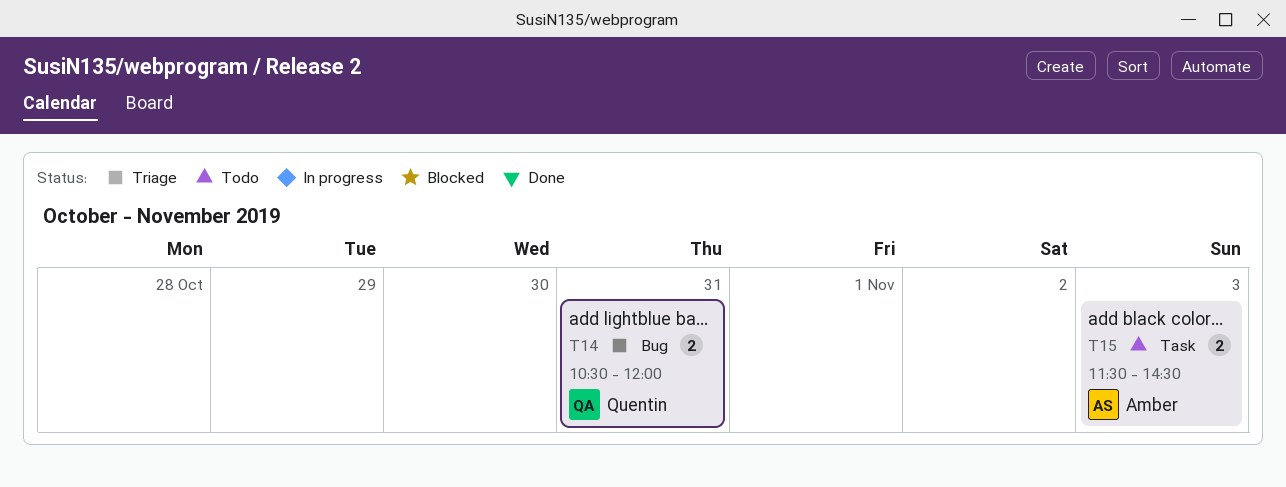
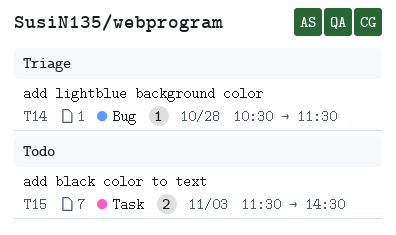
T14, estimate: 2 -> 1
T14, day: Oct 31 -> Oct 28
T14, ends: 12:00 -> 11:30

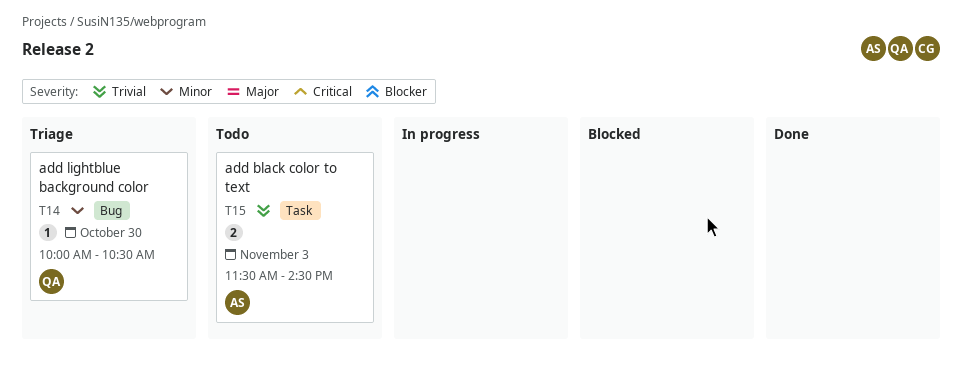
T14, day: Oct 28 -> Oct 30
T14, begins: 10:30 -> 10:00
T14, ends: 11:30 -> 10:30

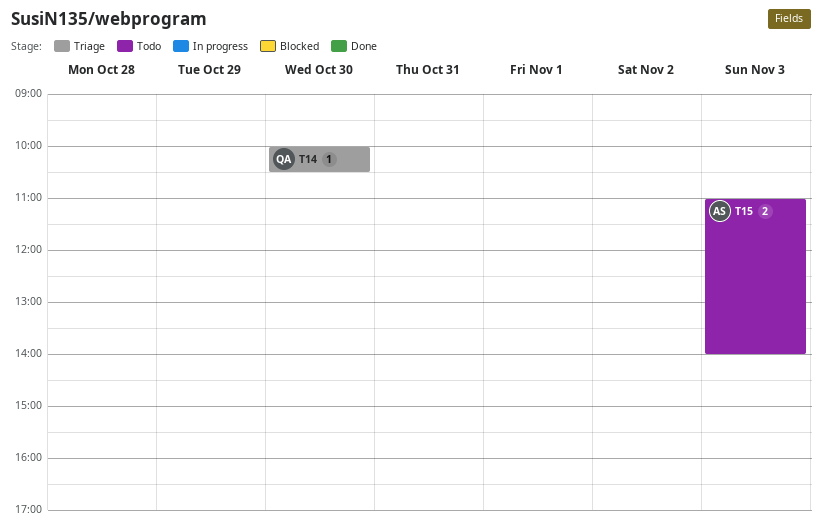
T15, begins: 11:30 -> 11:00
T15, ends: 14:30 -> 14:00

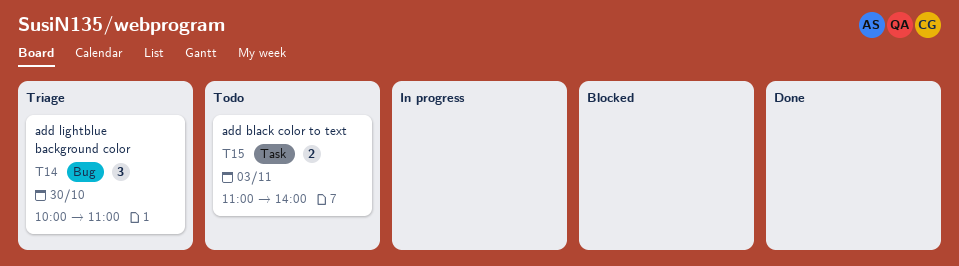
T14, estimate: 1 -> 3
T14, ends: 10:30 -> 11:00

